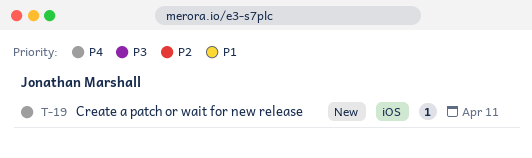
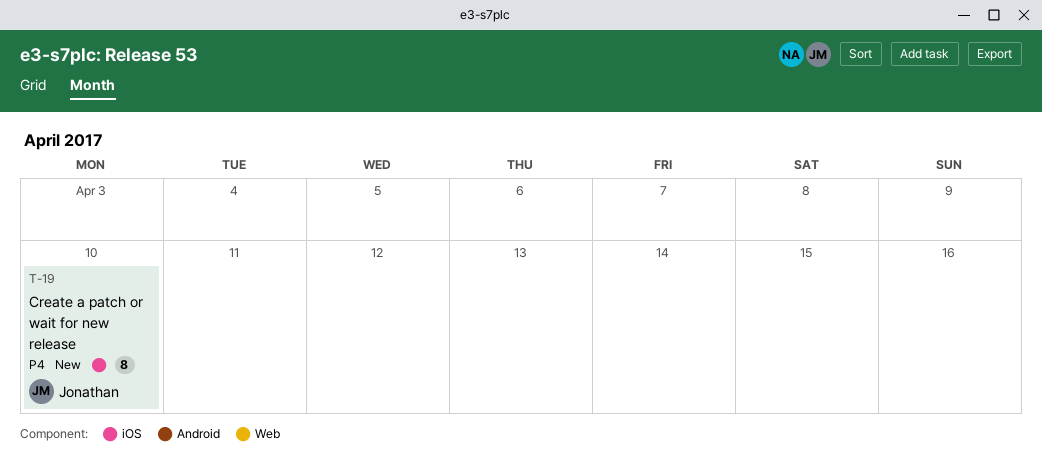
T-19, estimate: 1 -> 8
T-19, due: Apr 11 -> Apr 10

